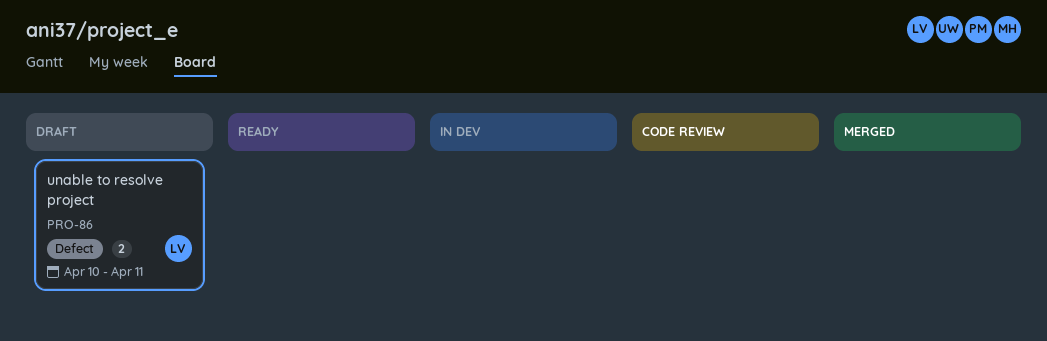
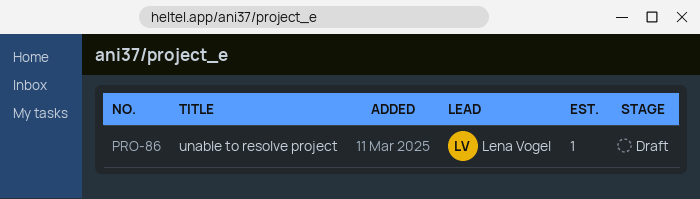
PRO-86, estimate: 2 -> 1

